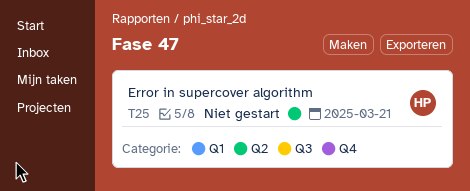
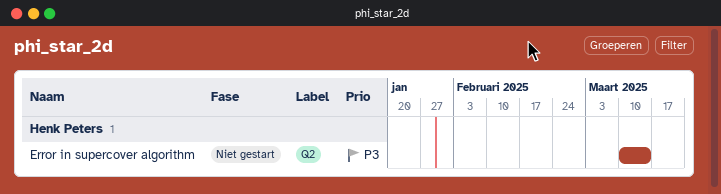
Error in supercover algorithm, due: Mar 21 -> Mar 14

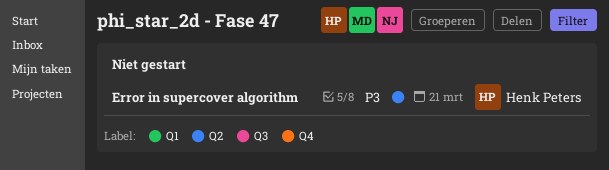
Error in supercover algorithm, due: Mar 14 -> Mar 21

